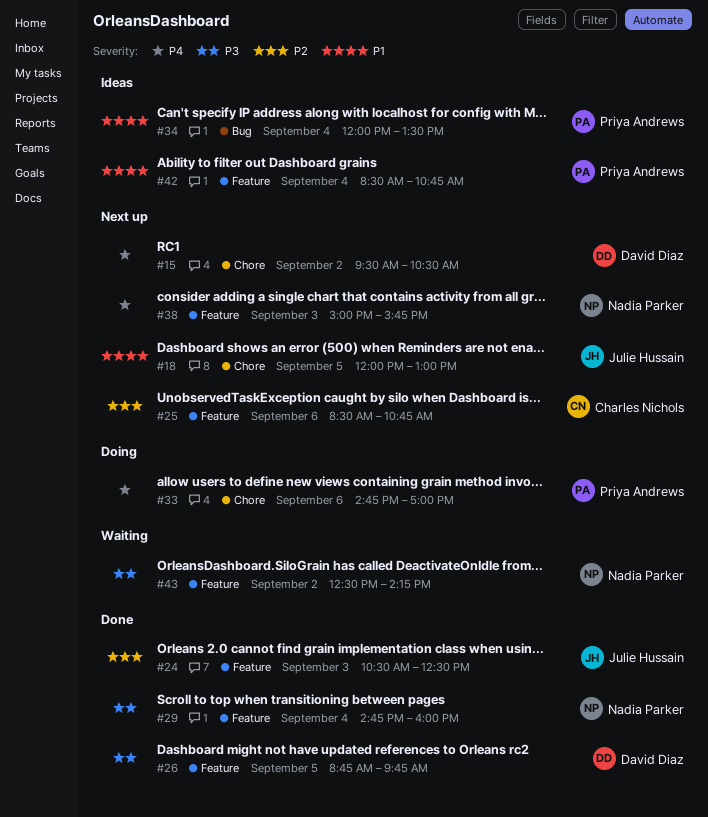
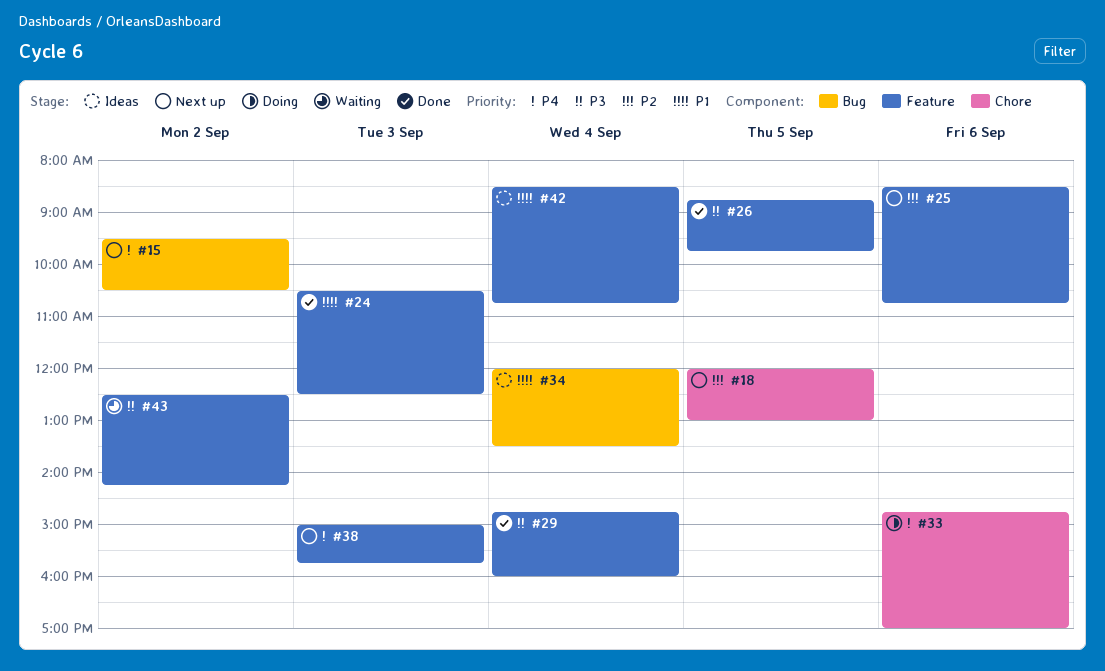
#15, label: Chore -> Bug
#18, priority: P1 -> P2
#24, priority: P2 -> P1

